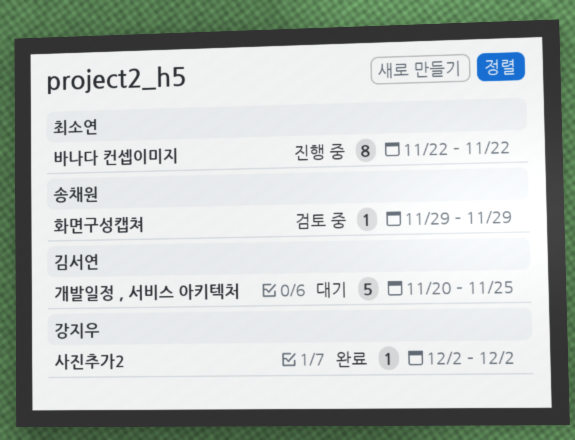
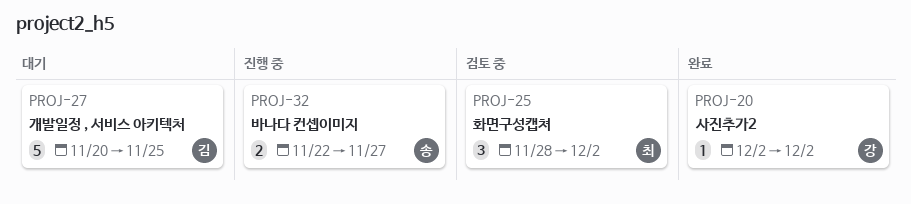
바나다 컨셉이미지, owner: 최소연 -> 송채원
바나다 컨셉이미지, estimate: 8 -> 2
바나다 컨셉이미지, due: Nov 22 -> Nov 27
화면구성캡쳐, owner: 송채원 -> 최소연
화면구성캡쳐, estimate: 1 -> 3
화면구성캡쳐, start: Nov 29 -> Nov 28
화면구성캡쳐, due: Nov 29 -> Dec 2

